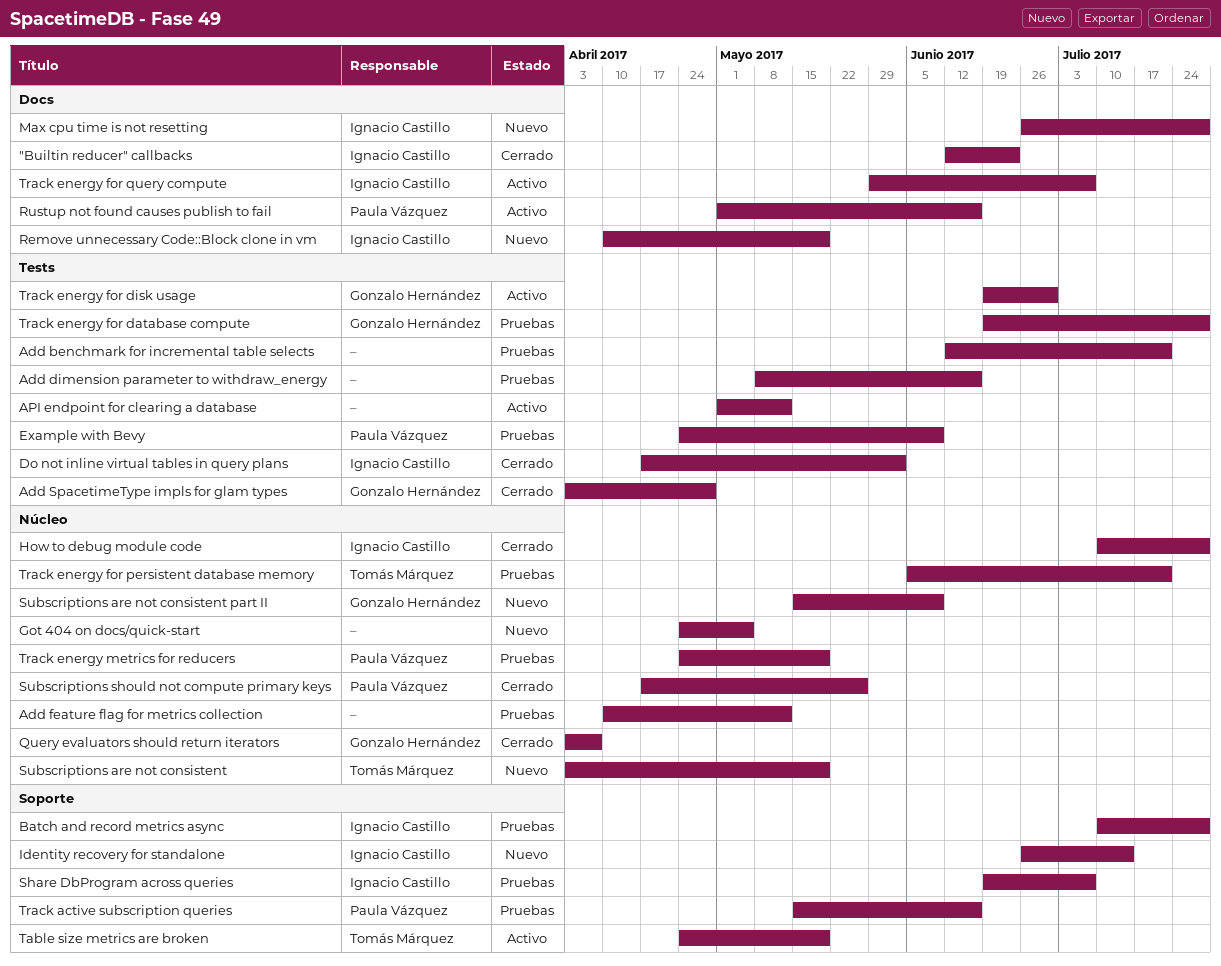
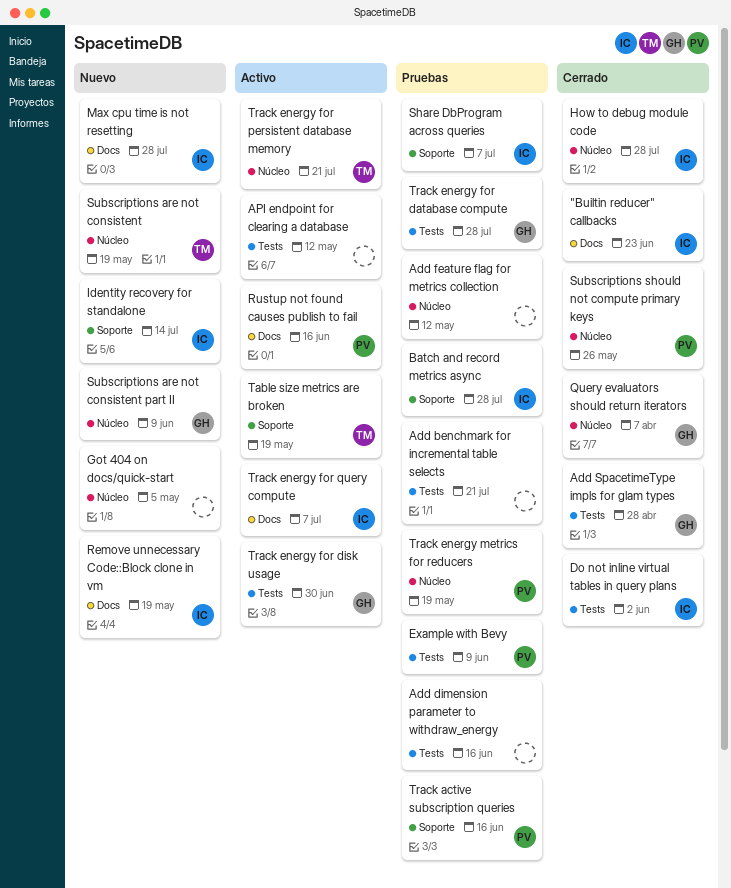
Track energy for persistent database memory, status: Pruebas -> Activo

